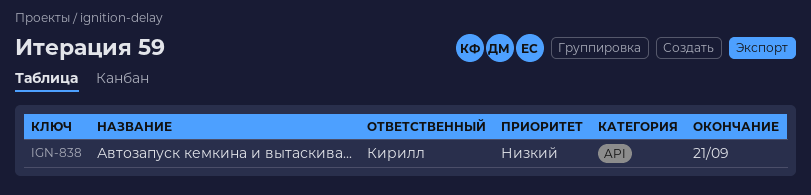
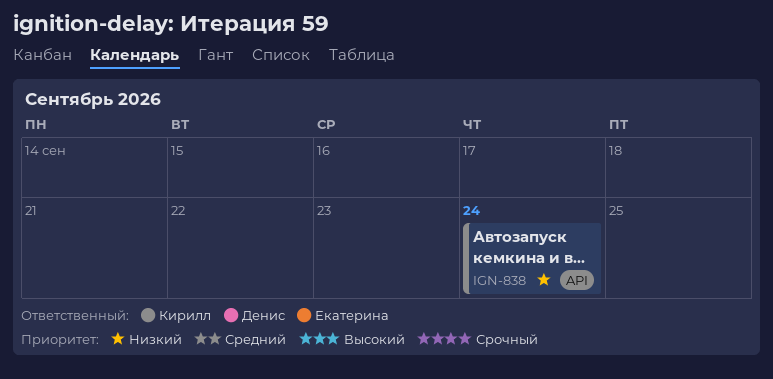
IGN-838, due: Sep 21 -> Sep 24

